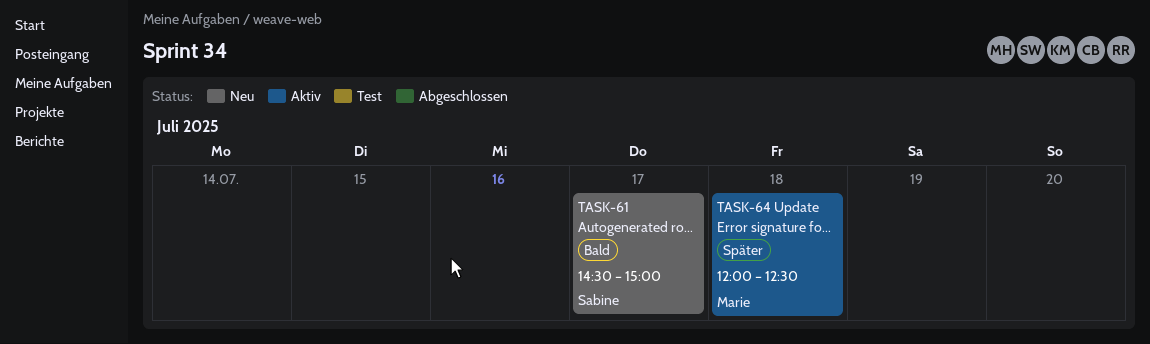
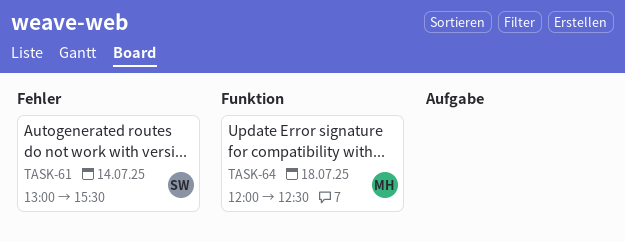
TASK-61, day: Jul 17 -> Jul 14
TASK-61, begins: 14:30 -> 13:00
TASK-61, ends: 15:00 -> 15:30

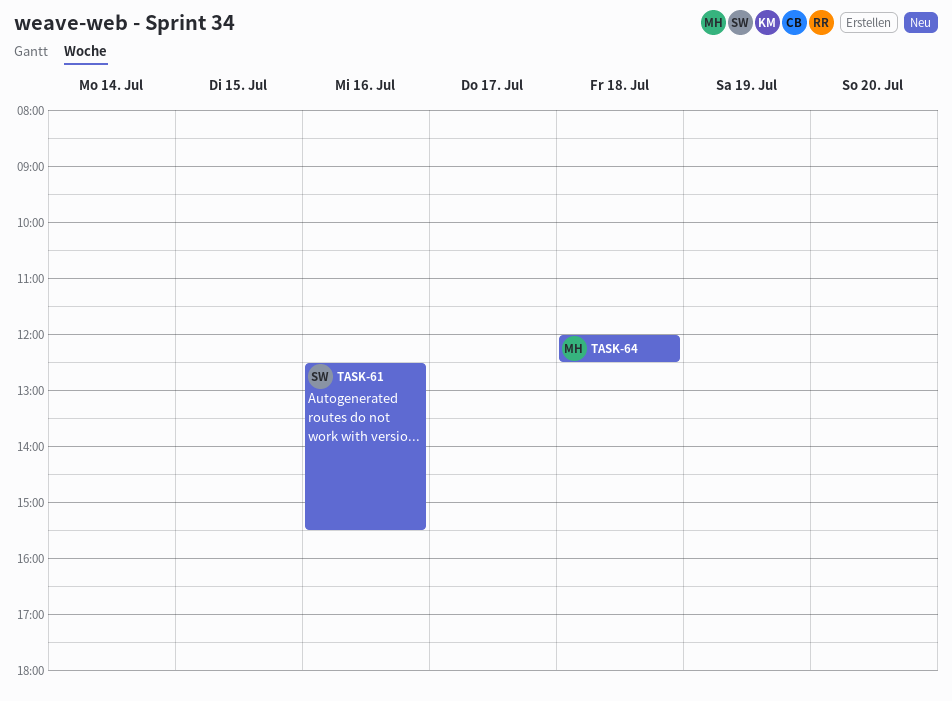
TASK-61, day: Jul 14 -> Jul 16
TASK-61, begins: 13:00 -> 12:30

